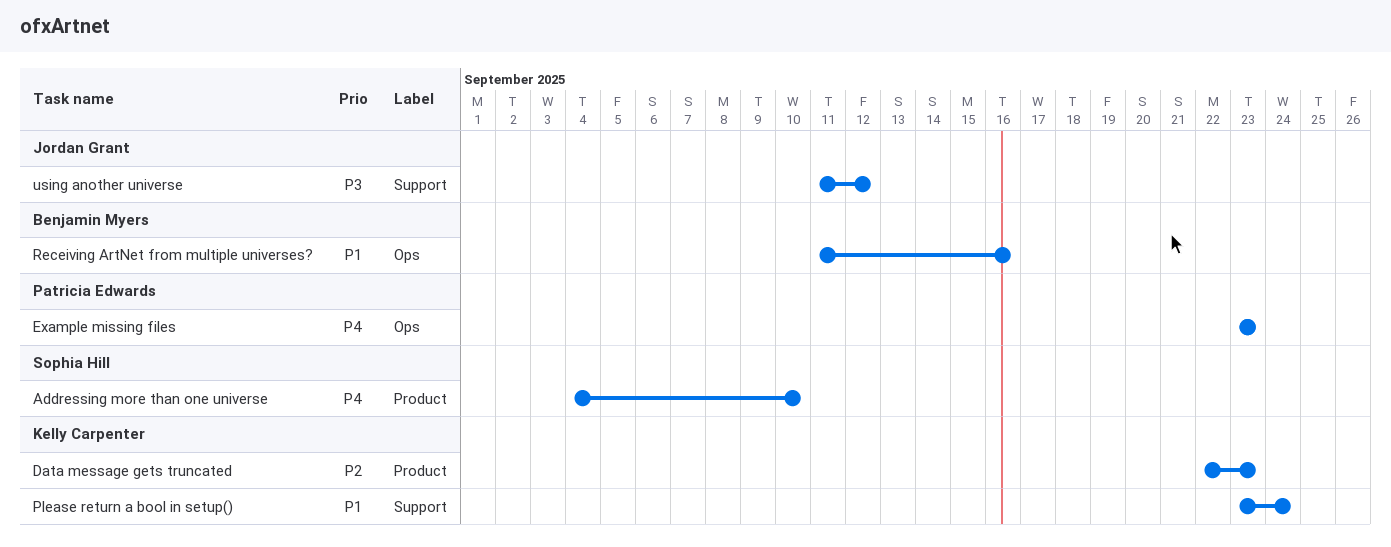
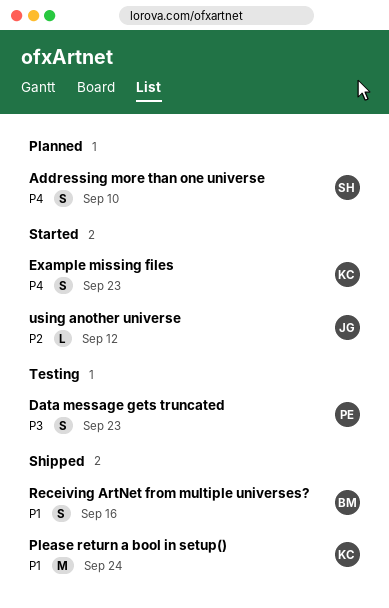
Data message gets truncated, owner: Kelly Carpenter -> Patricia Edwards
Data message gets truncated, priority: P2 -> P3
Example missing files, owner: Patricia Edwards -> Kelly Carpenter
using another universe, priority: P3 -> P2

